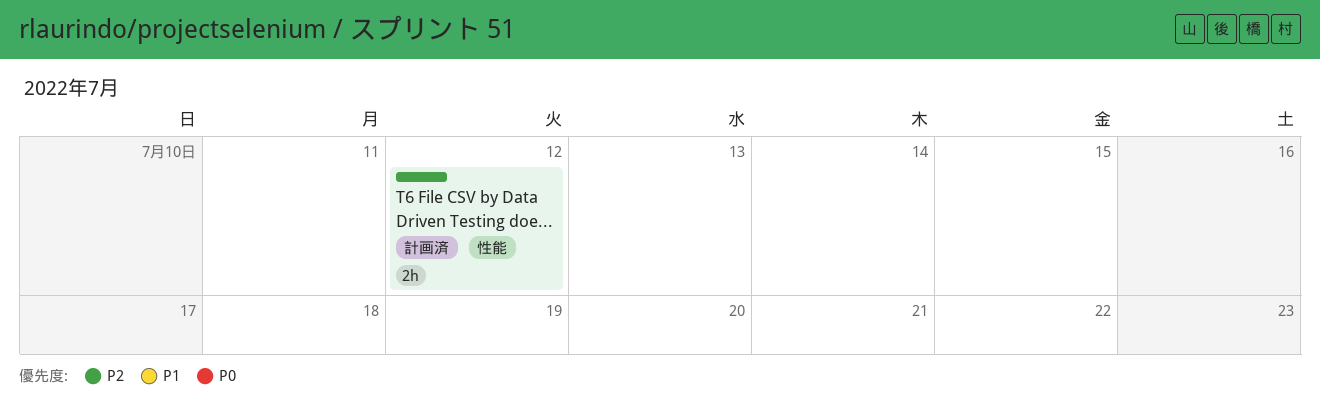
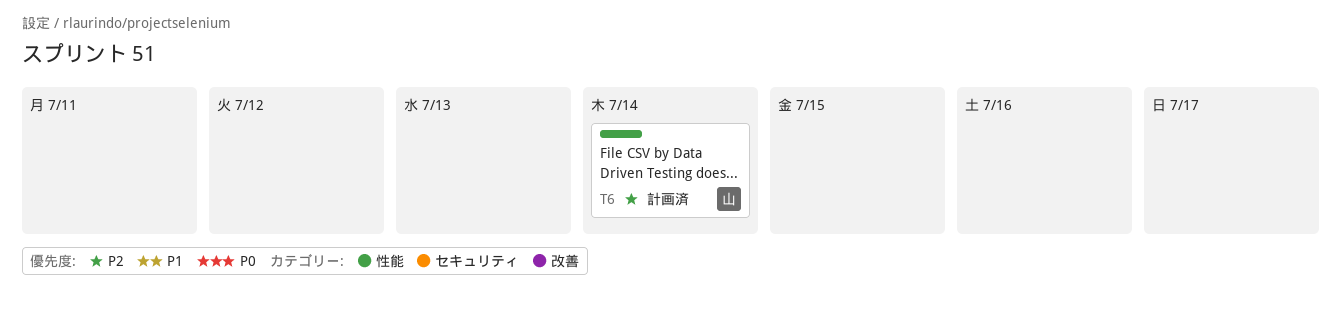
T6, due: Jul 12 -> Jul 14

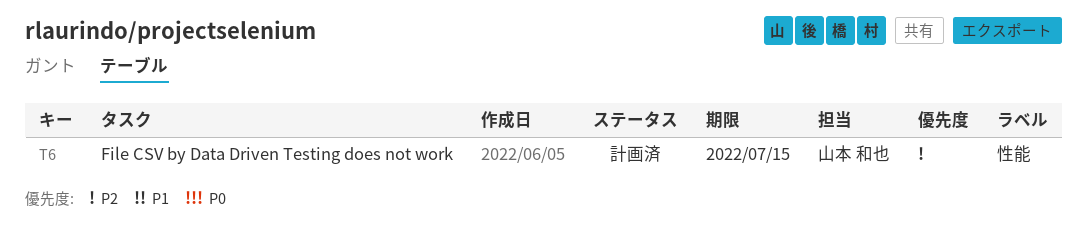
T6, due: Jul 14 -> Jul 15

